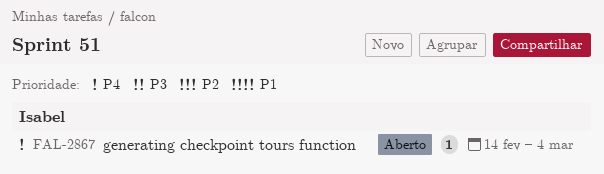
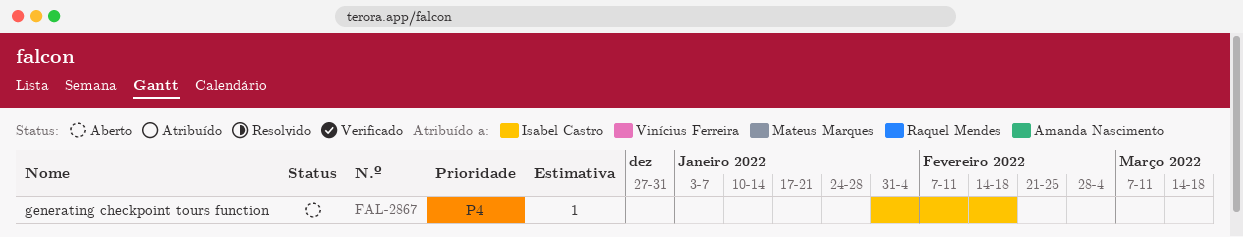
FAL-2867, start: Feb 14 -> Jan 31
FAL-2867, due: Mar 4 -> Feb 18

